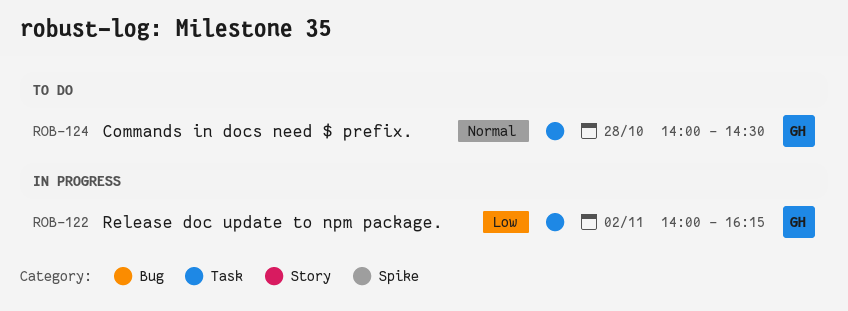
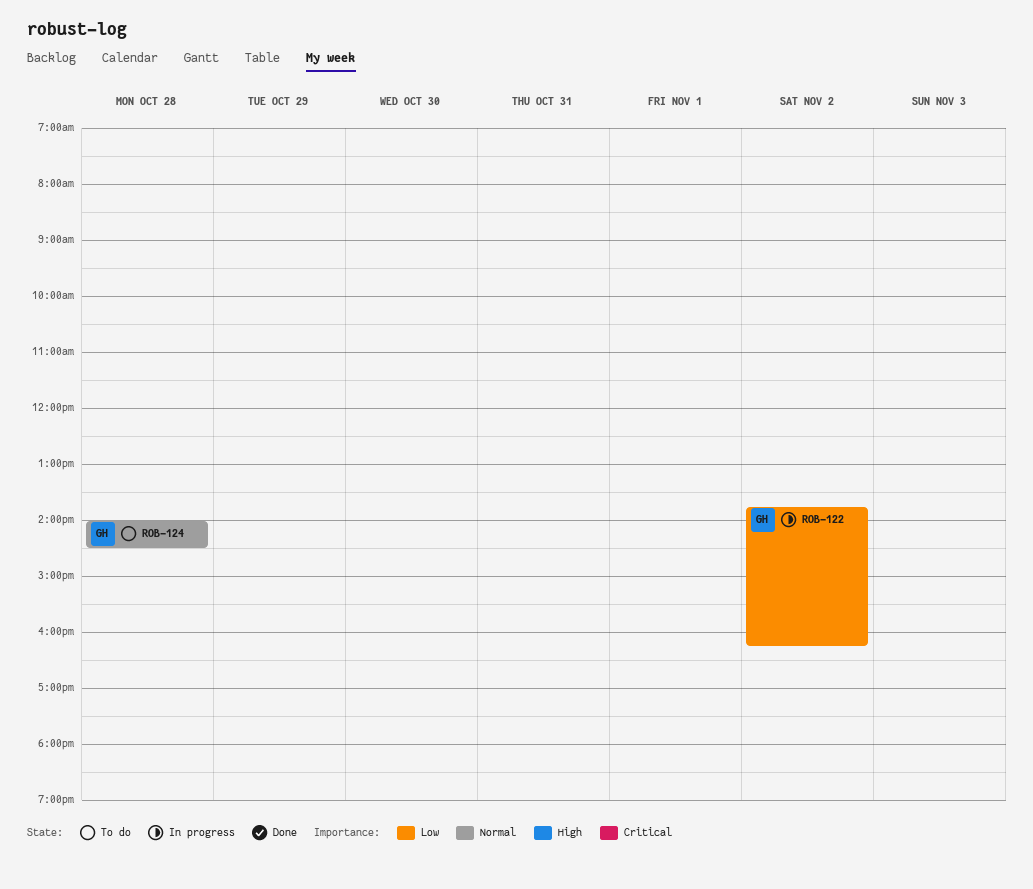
ROB-122, begins: 14:00 -> 13:45

